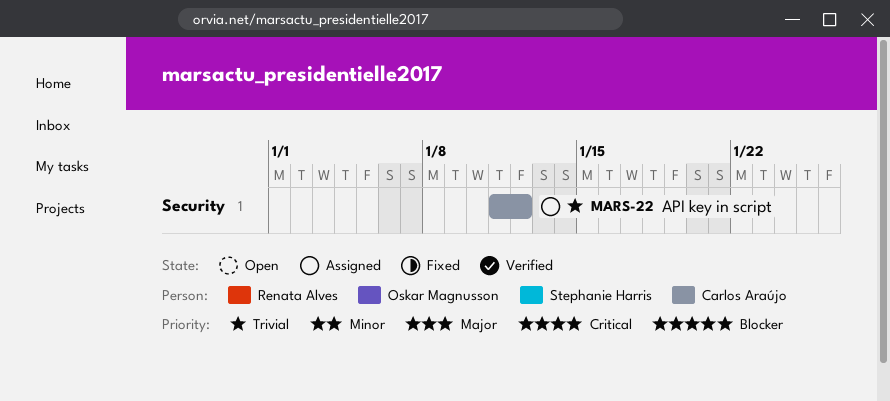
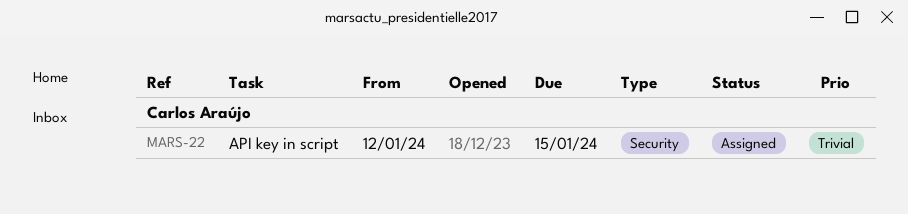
MARS-22, start: Jan 11 -> Jan 12
MARS-22, due: Jan 12 -> Jan 15

